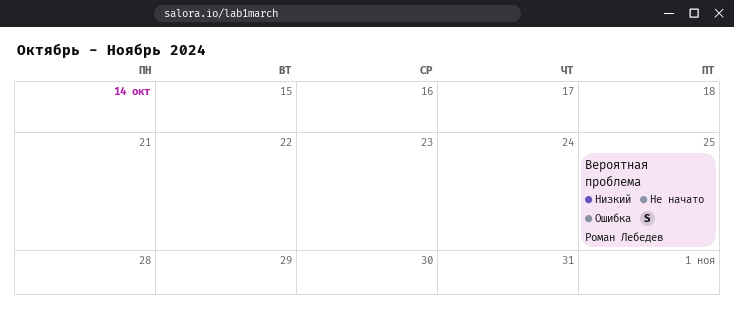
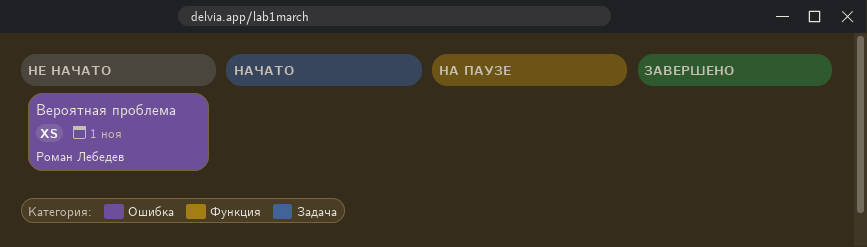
Вероятная проблема, estimate: S -> XS
Вероятная проблема, due: Oct 25 -> Nov 1

